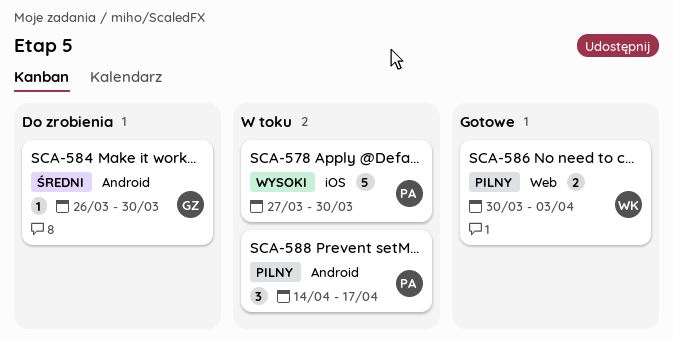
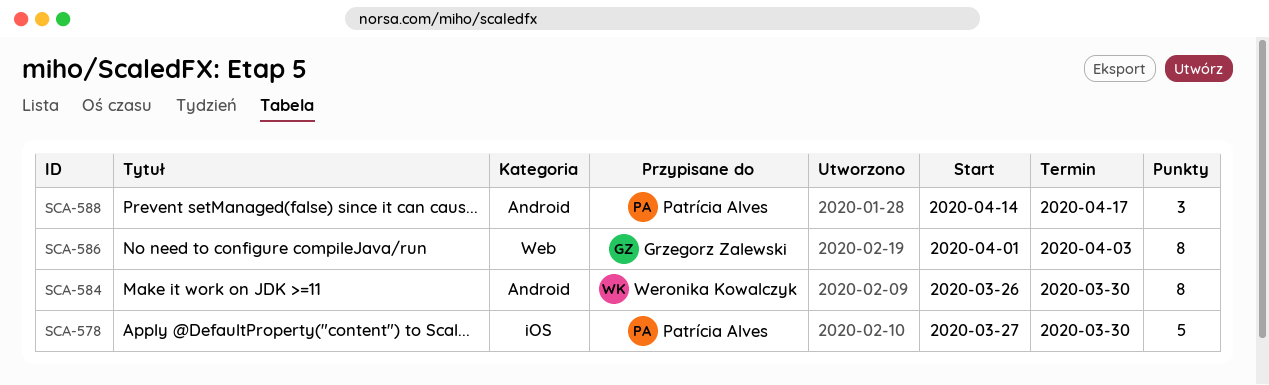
SCA-584, owner: Grzegorz Zalewski -> Weronika Kowalczyk
SCA-584, estimate: 1 -> 8
SCA-586, owner: Weronika Kowalczyk -> Grzegorz Zalewski
SCA-586, estimate: 2 -> 8
SCA-586, start: Mar 30 -> Apr 1

